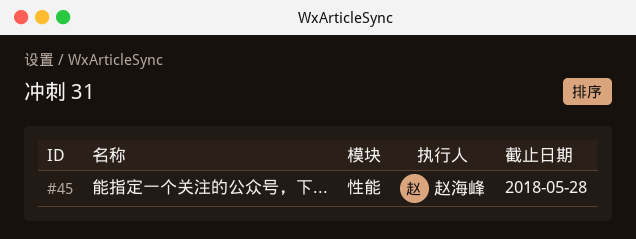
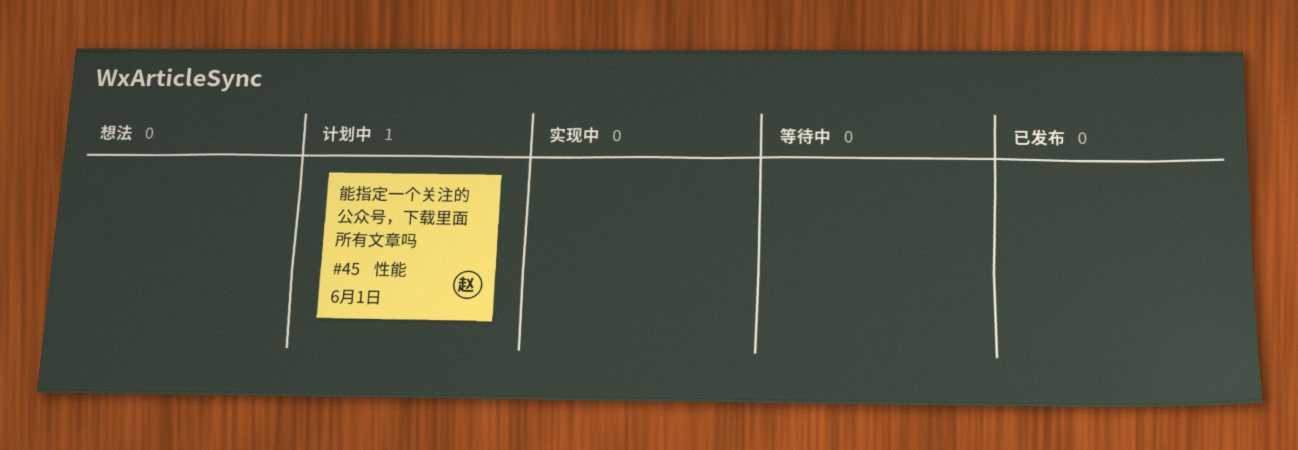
#45, due: May 28 -> Jun 1

